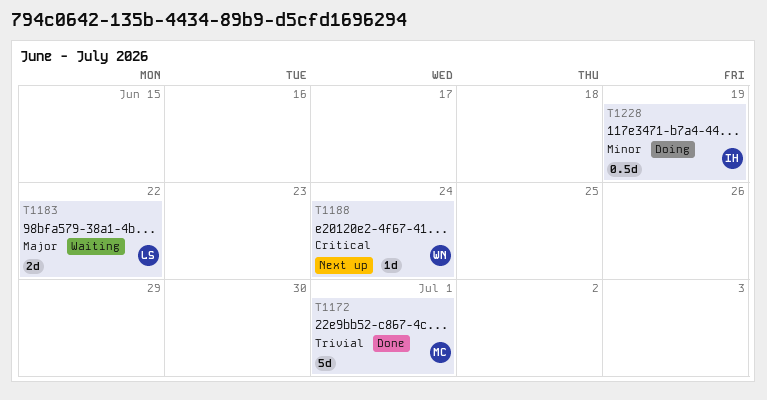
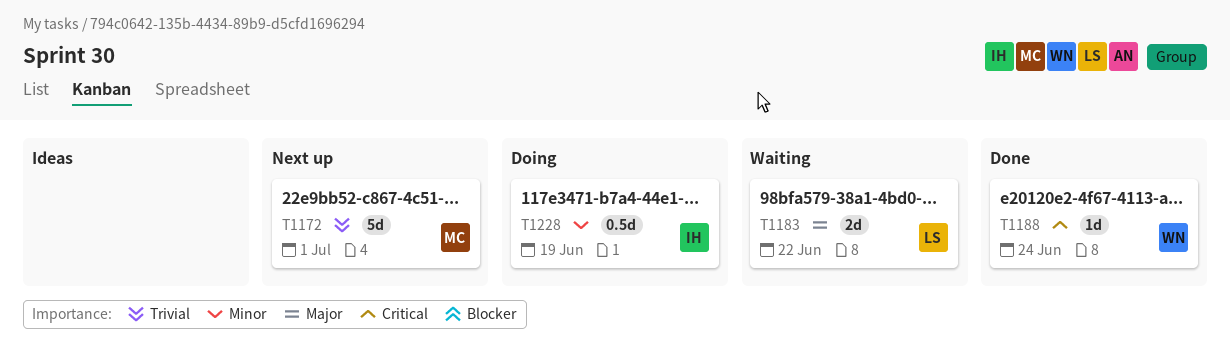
T1172, status: Done -> Next up
T1188, status: Next up -> Done

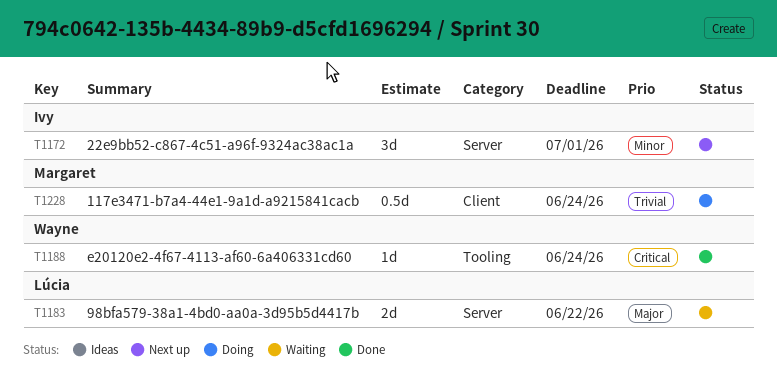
T1172, owner: Margaret -> Ivy
T1172, priority: Trivial -> Minor
T1172, estimate: 5d -> 3d
T1228, owner: Ivy -> Margaret
T1228, priority: Minor -> Trivial
T1228, due: Jun 19 -> Jun 24

